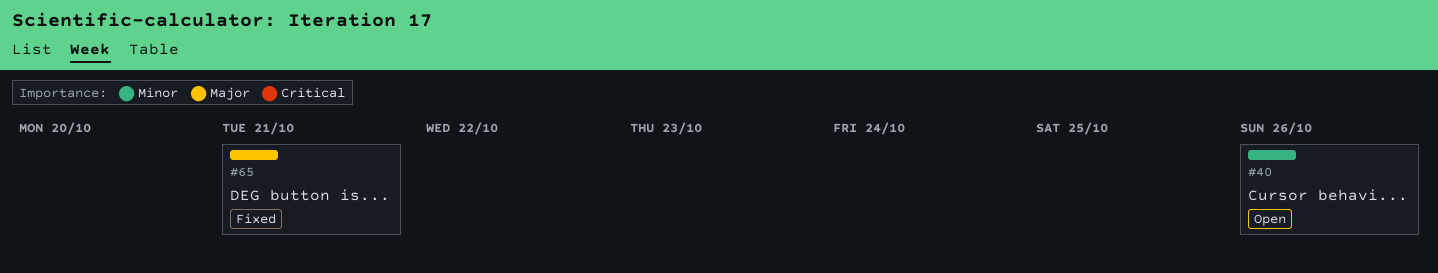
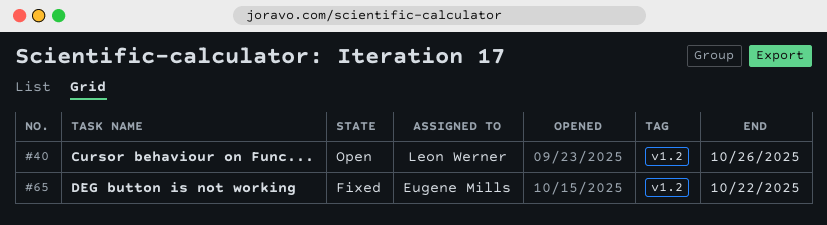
#65, due: Oct 21 -> Oct 22

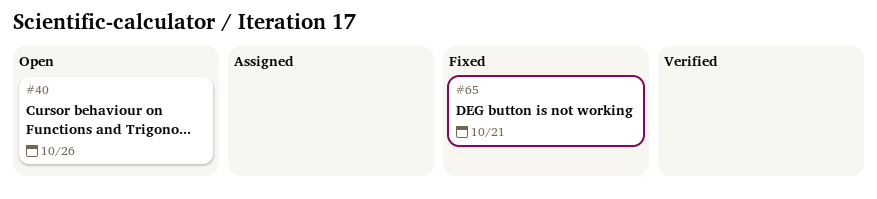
#65, due: Oct 22 -> Oct 21

